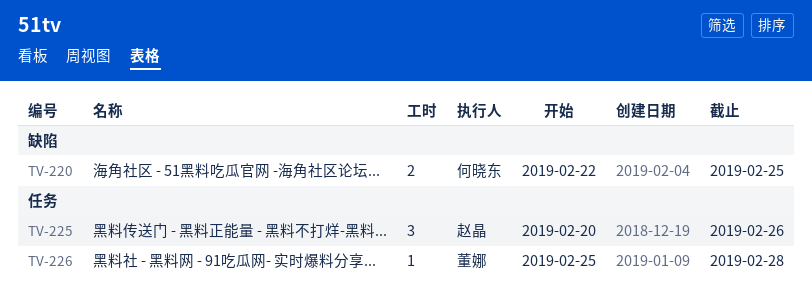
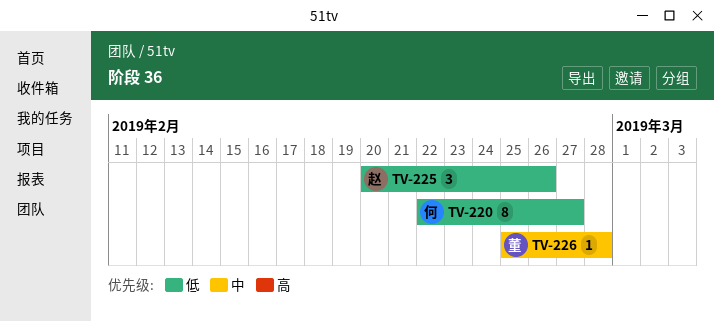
TV-220, estimate: 2 -> 8
TV-220, due: Feb 25 -> Feb 27

